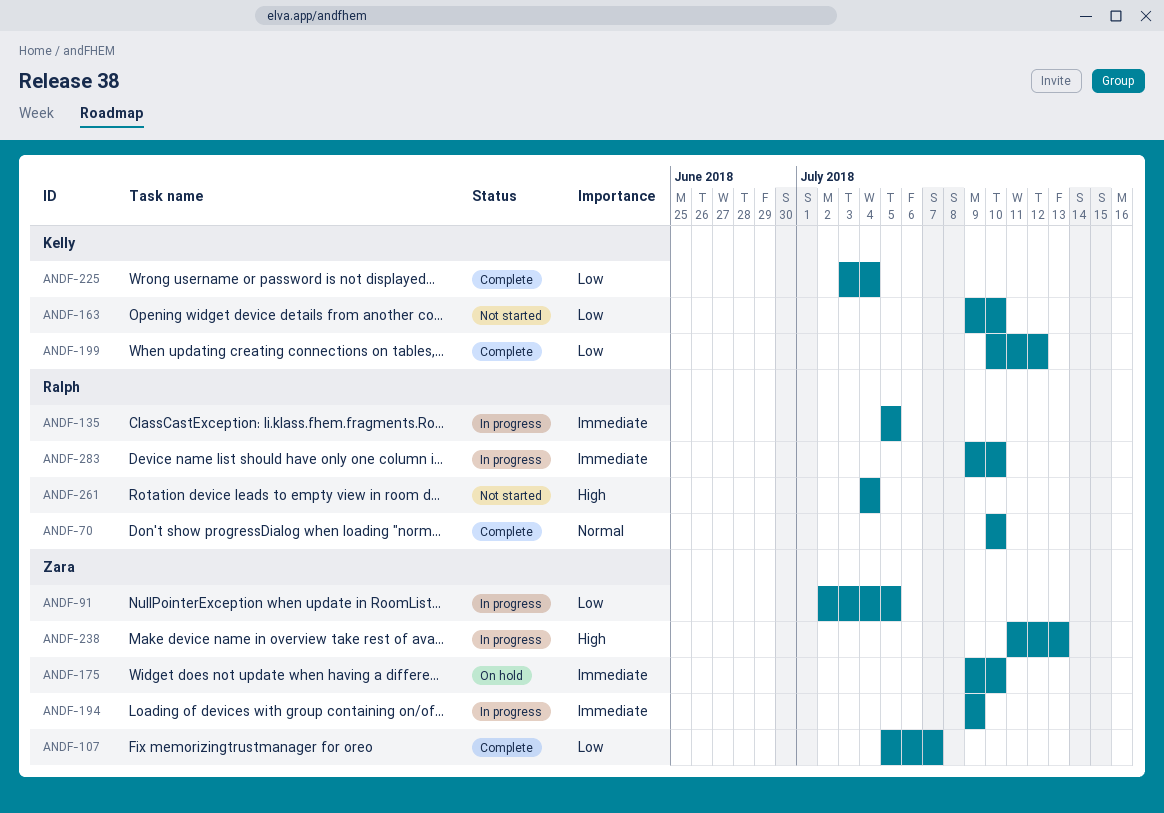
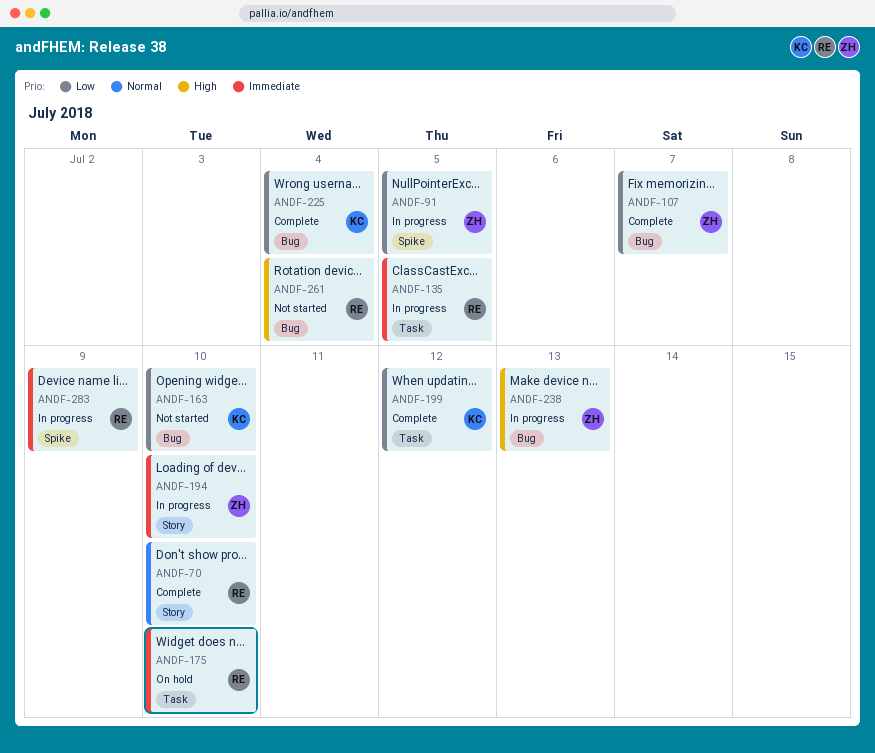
ANDF-175, owner: Zara -> Ralph
ANDF-194, due: Jul 9 -> Jul 10
ANDF-283, due: Jul 10 -> Jul 9

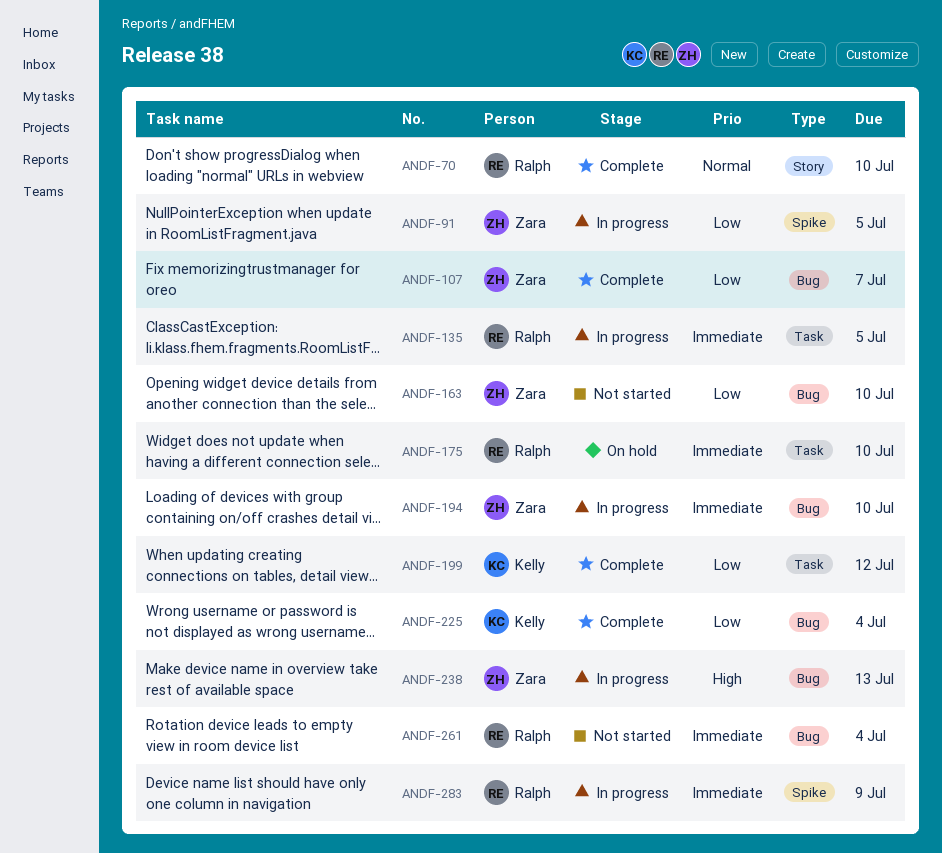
ANDF-163, owner: Kelly -> Zara
ANDF-194, label: Story -> Bug
ANDF-261, priority: High -> Immediate

